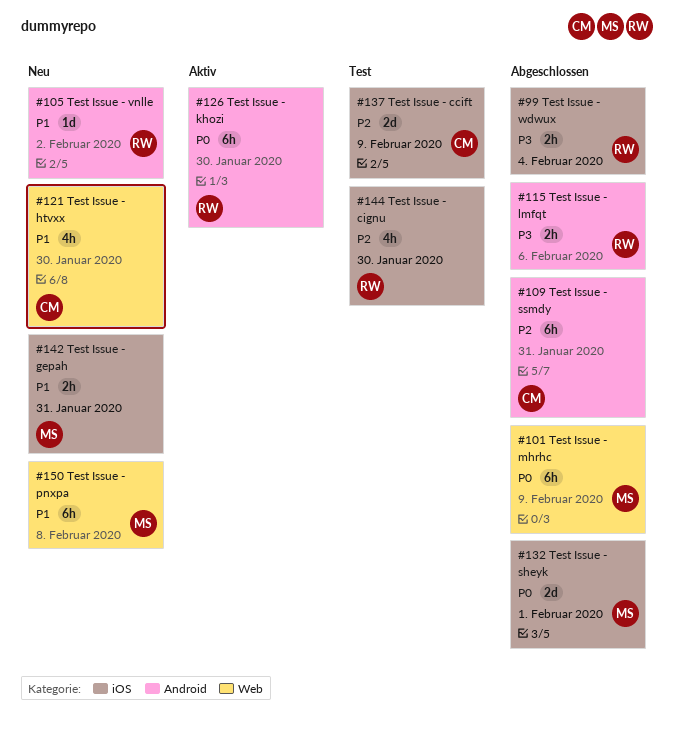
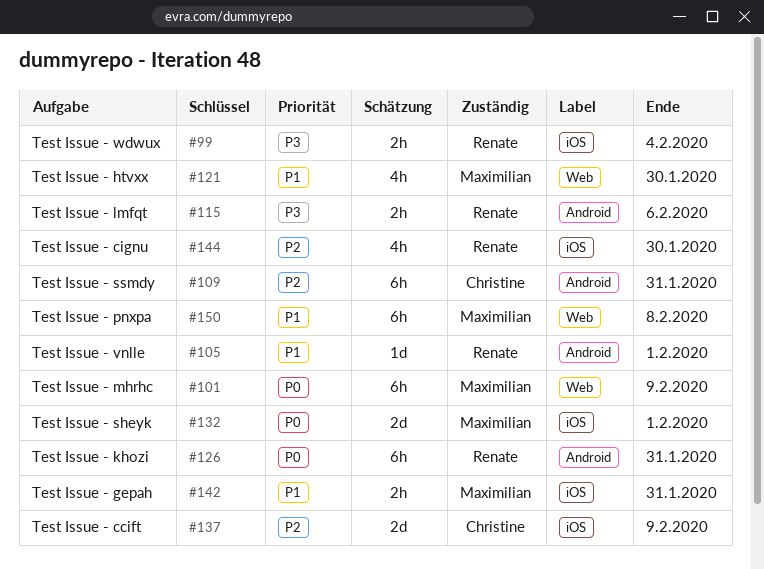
#105, due: Feb 2 -> Feb 1
#121, owner: Christine -> Maximilian
#126, due: Jan 30 -> Jan 31

